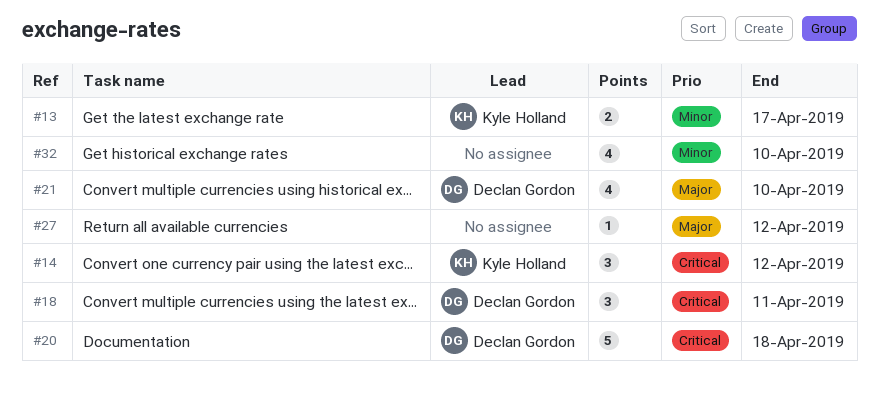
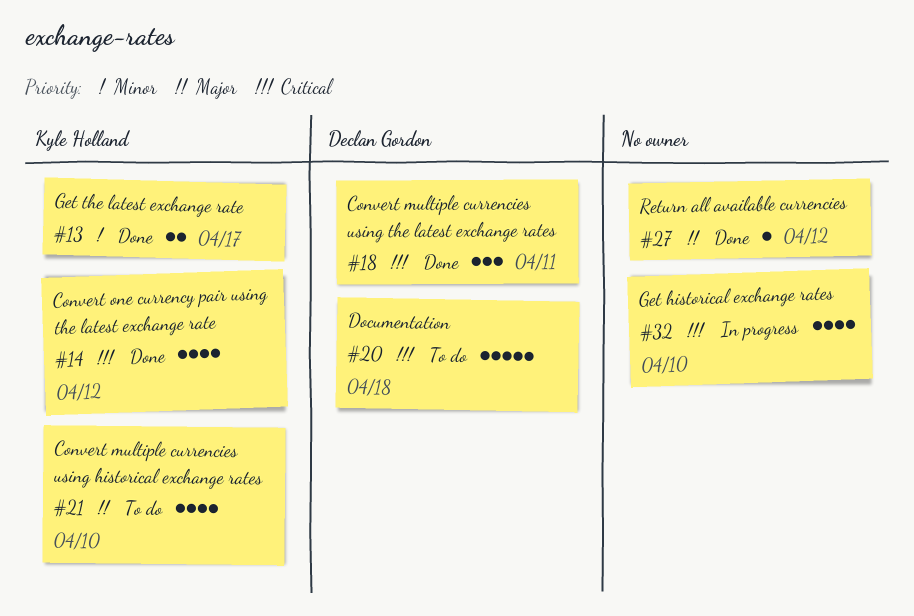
#14, estimate: 3 -> 4
#21, owner: Declan Gordon -> Kyle Holland
#32, priority: Minor -> Critical

